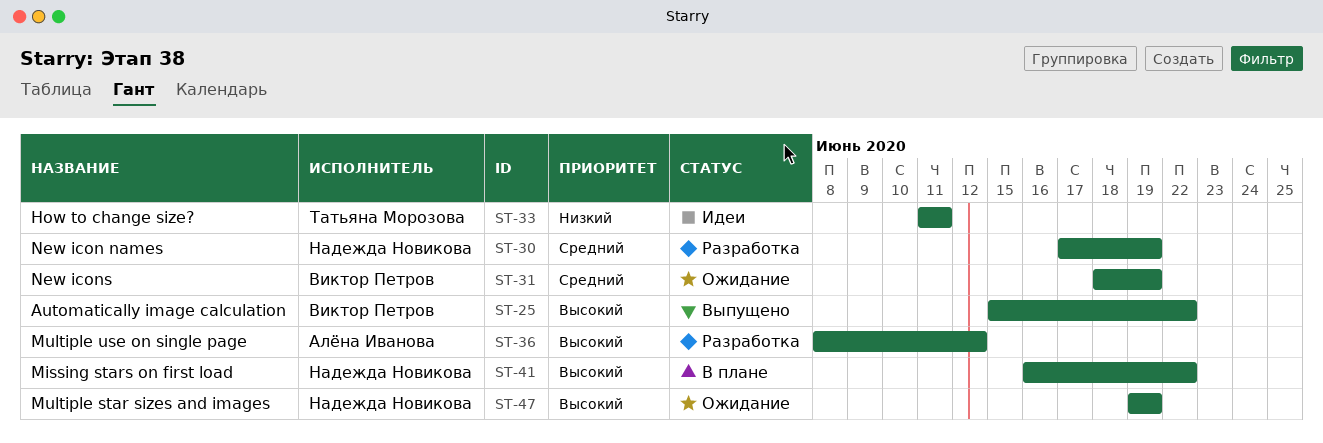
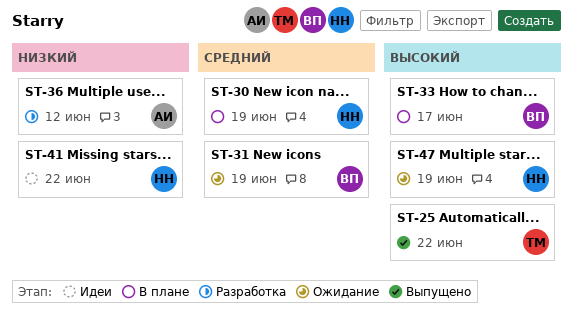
ST-25, owner: Виктор Петров -> Татьяна Морозова
ST-30, status: Разработка -> В плане
ST-33, status: Идеи -> В плане
ST-33, owner: Татьяна Морозова -> Виктор Петров
ST-33, priority: Низкий -> Высокий
ST-33, due: Jun 11 -> Jun 17
ST-36, priority: Высокий -> Низкий
ST-41, status: В плане -> Идеи
ST-41, priority: Высокий -> Низкий

